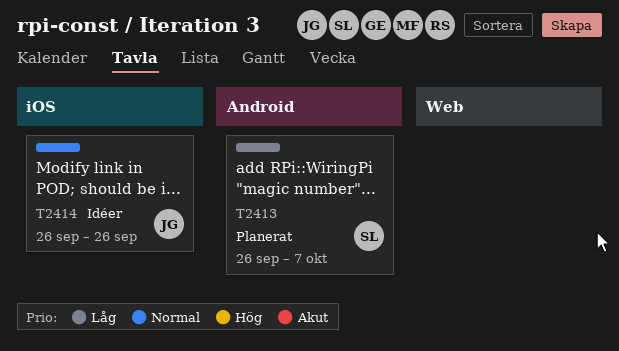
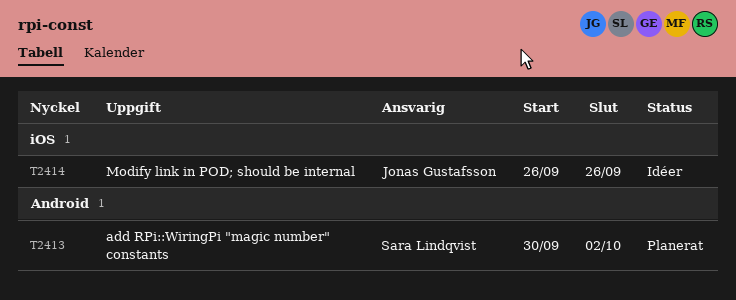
T2413, start: Sep 26 -> Sep 30
T2413, due: Oct 7 -> Oct 2

